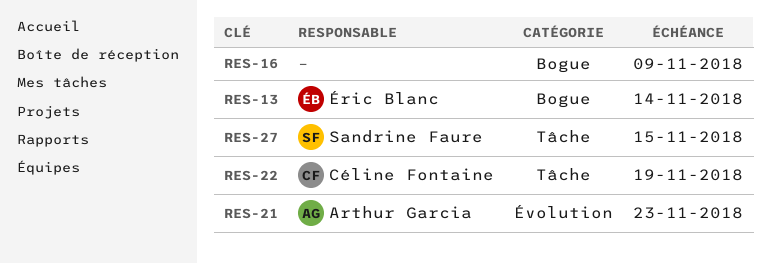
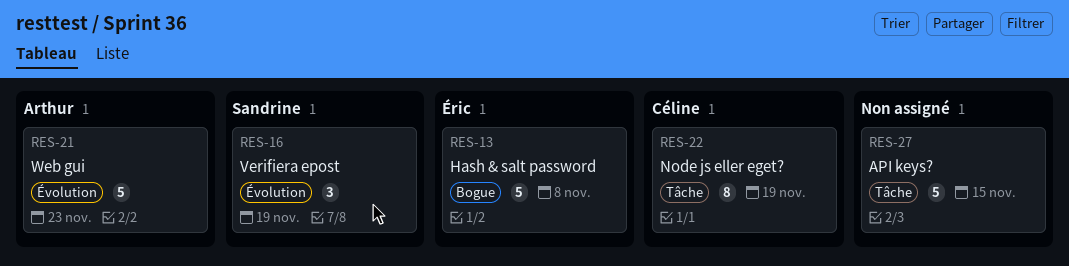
RES-13, due: Nov 14 -> Nov 8
RES-16, owner: none -> Sandrine Faure
RES-16, label: Bogue -> Évolution
RES-16, due: Nov 9 -> Nov 19
RES-27, owner: Sandrine Faure -> none

